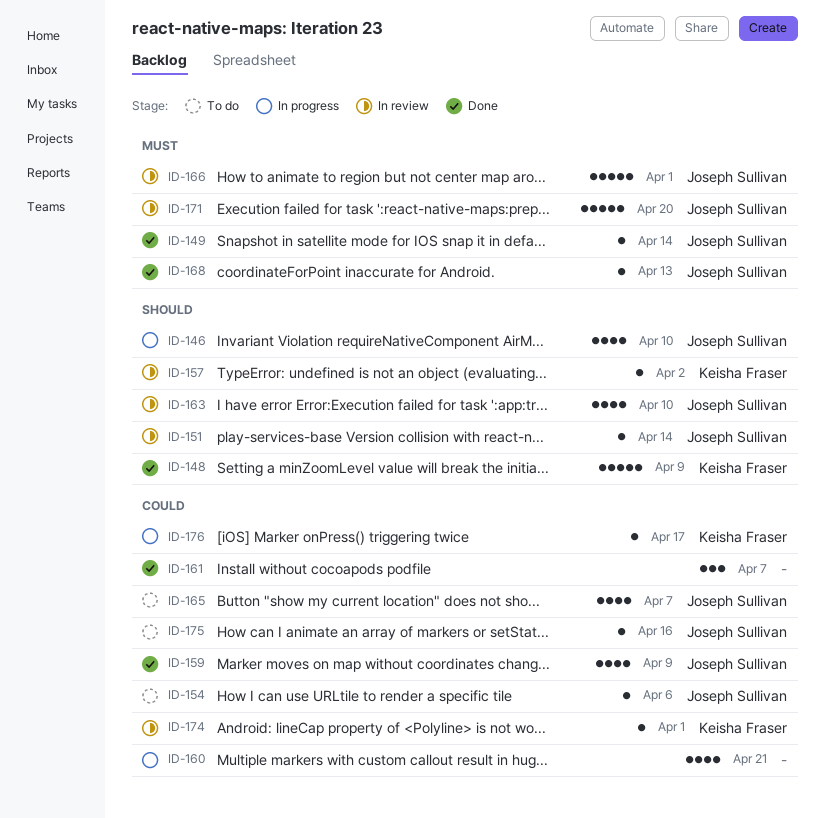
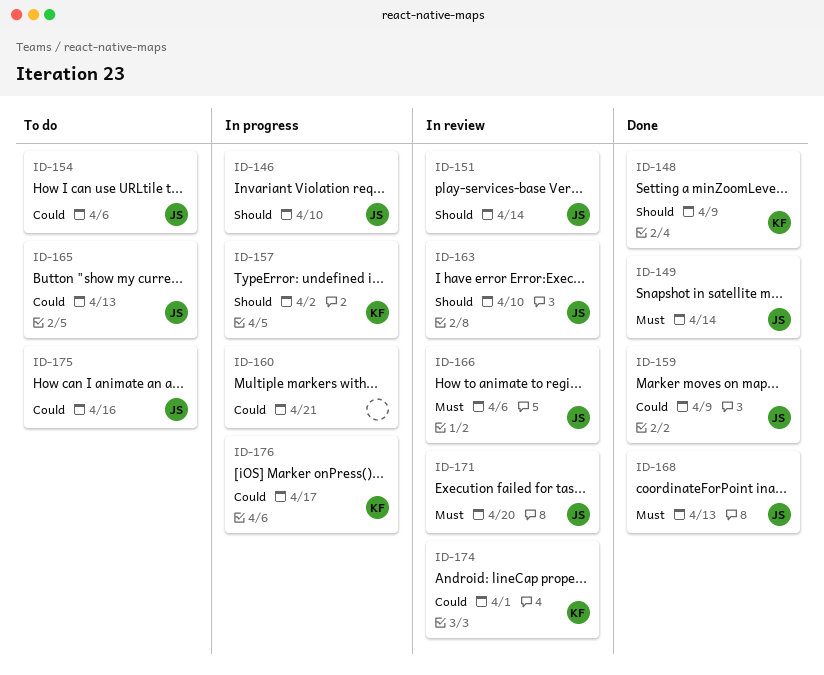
ID-157, status: In review -> In progress
ID-161: present -> none
ID-165, due: Apr 7 -> Apr 13
ID-166, due: Apr 1 -> Apr 6

